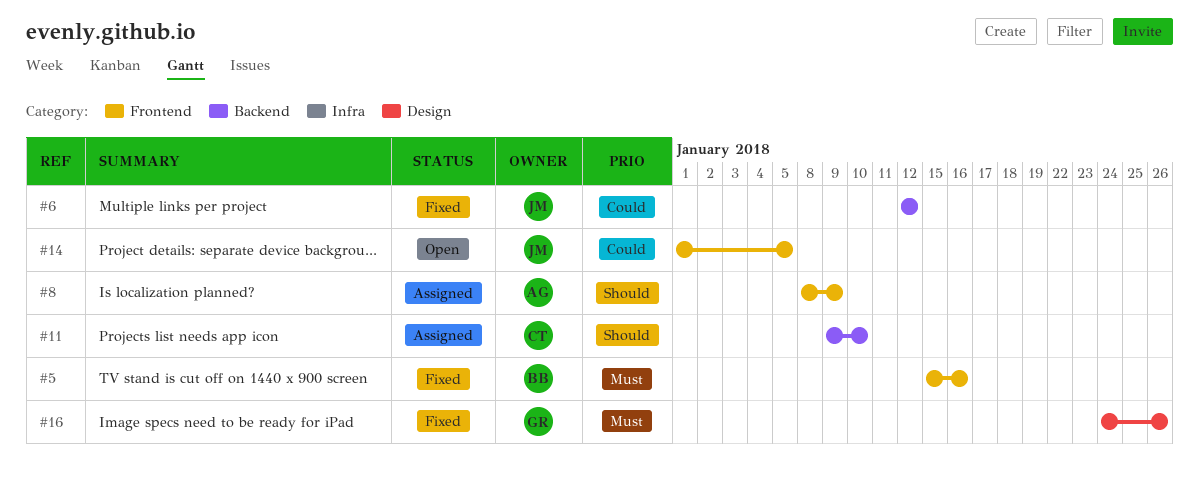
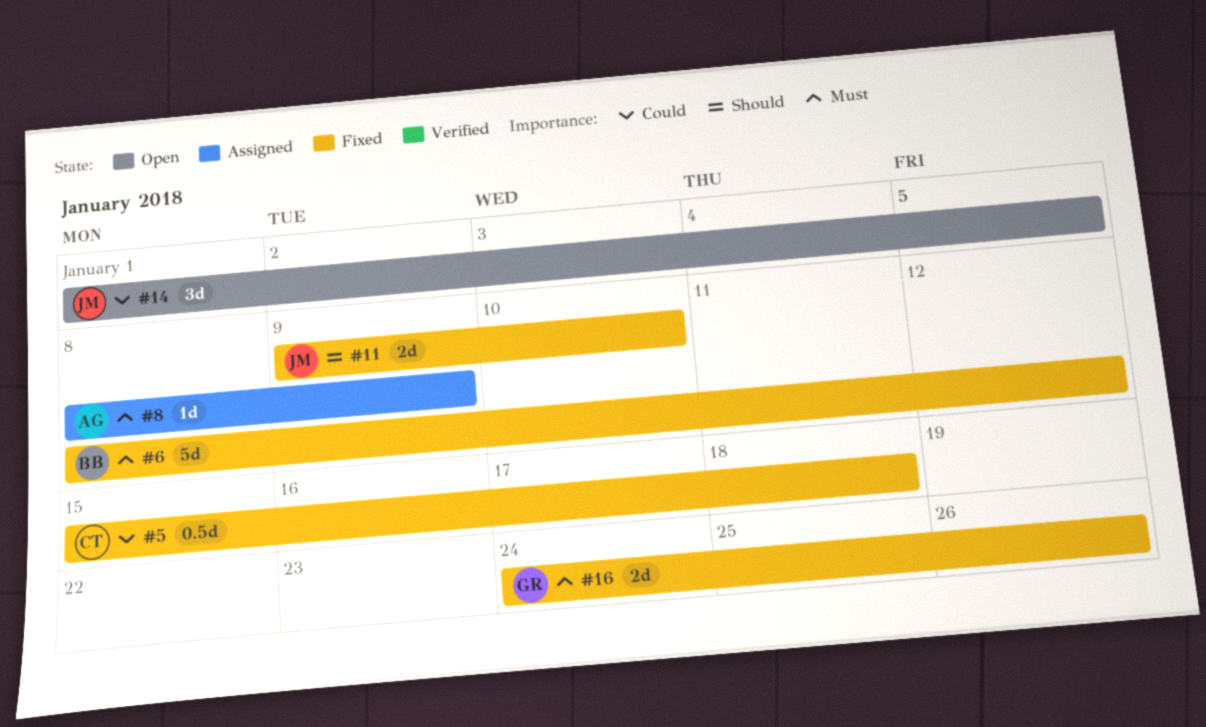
#5, owner: BB -> CT
#5, priority: Must -> Could
#5, due: Jan 16 -> Jan 18
#6, owner: JM -> BB
#6, priority: Could -> Must
#6, start: Jan 12 -> Jan 8
#8, priority: Should -> Must
#11, status: Assigned -> Fixed
#11, owner: CT -> JM

